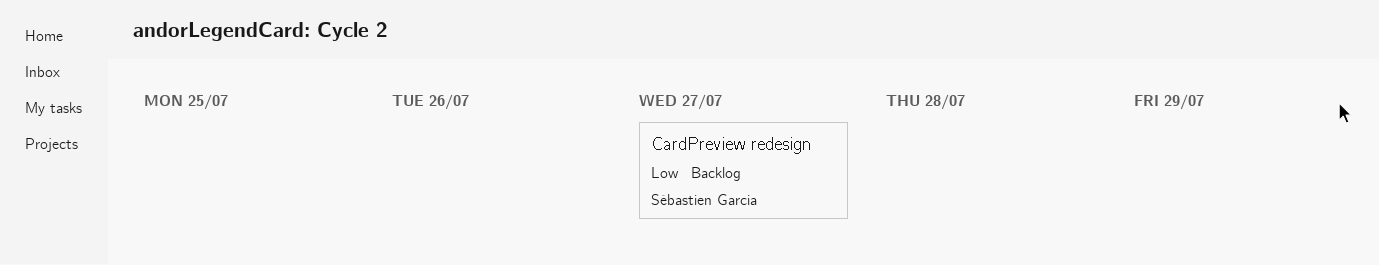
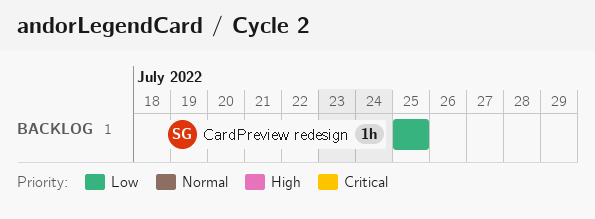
CardPreview redesign, due: Jul 27 -> Jul 25

